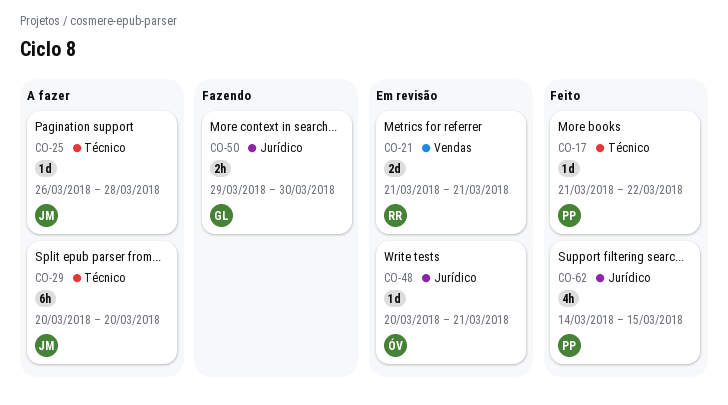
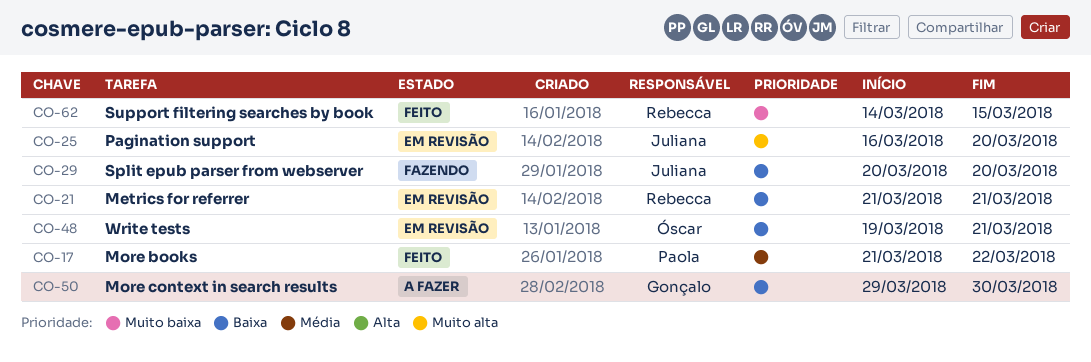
CO-25, status: A fazer -> Em revisão
CO-25, start: Mar 26 -> Mar 16
CO-25, due: Mar 28 -> Mar 20
CO-29, status: A fazer -> Fazendo
CO-48, start: Mar 20 -> Mar 19
CO-50, status: Fazendo -> A fazer
CO-62, owner: Paola -> Rebecca

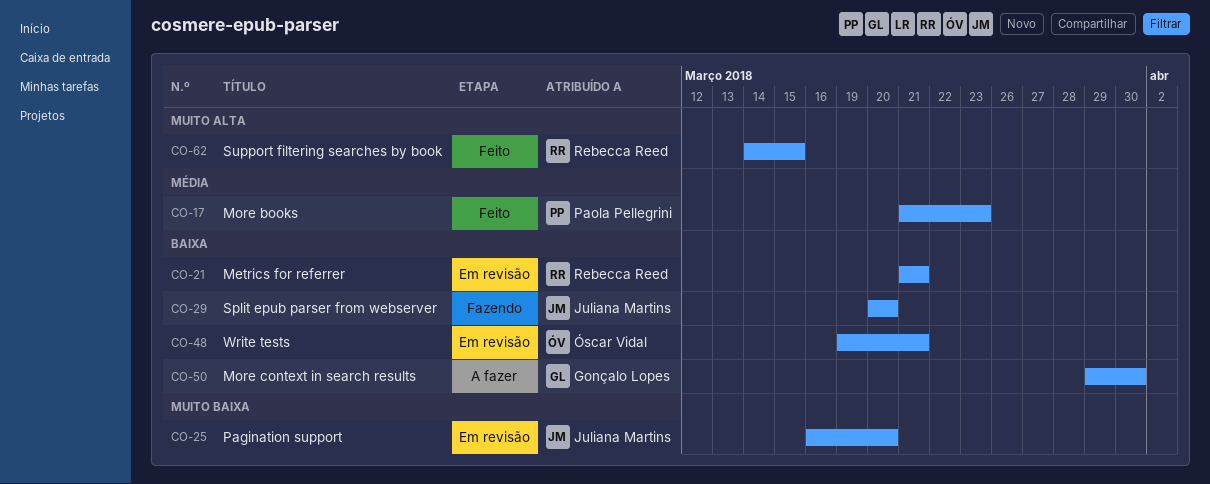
CO-17, due: Mar 22 -> Mar 23
CO-25, priority: Muito alta -> Muito baixa
CO-62, priority: Muito baixa -> Muito alta

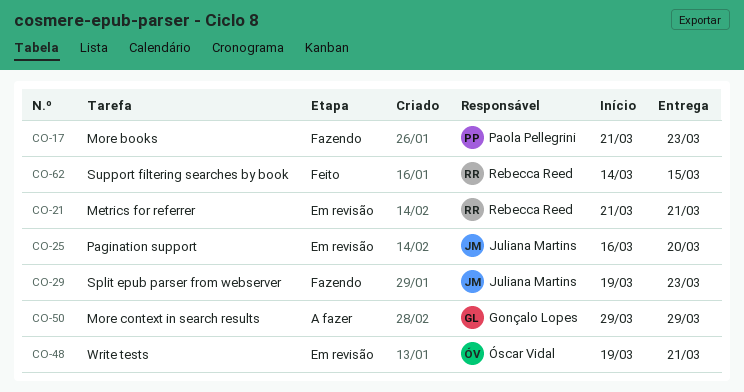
CO-17, status: Feito -> Fazendo
CO-29, start: Mar 20 -> Mar 19
CO-29, due: Mar 20 -> Mar 23
CO-50, due: Mar 30 -> Mar 29

